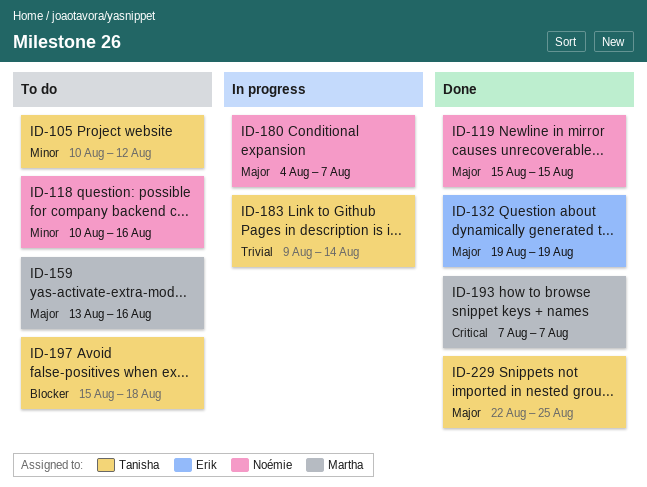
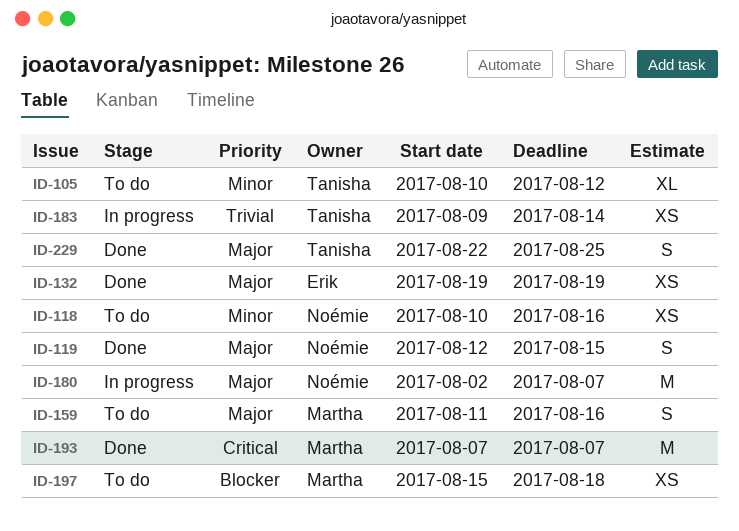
ID-119, start: Aug 15 -> Aug 12
ID-159, start: Aug 13 -> Aug 11
ID-180, start: Aug 4 -> Aug 2
ID-197, owner: Tanisha -> Martha

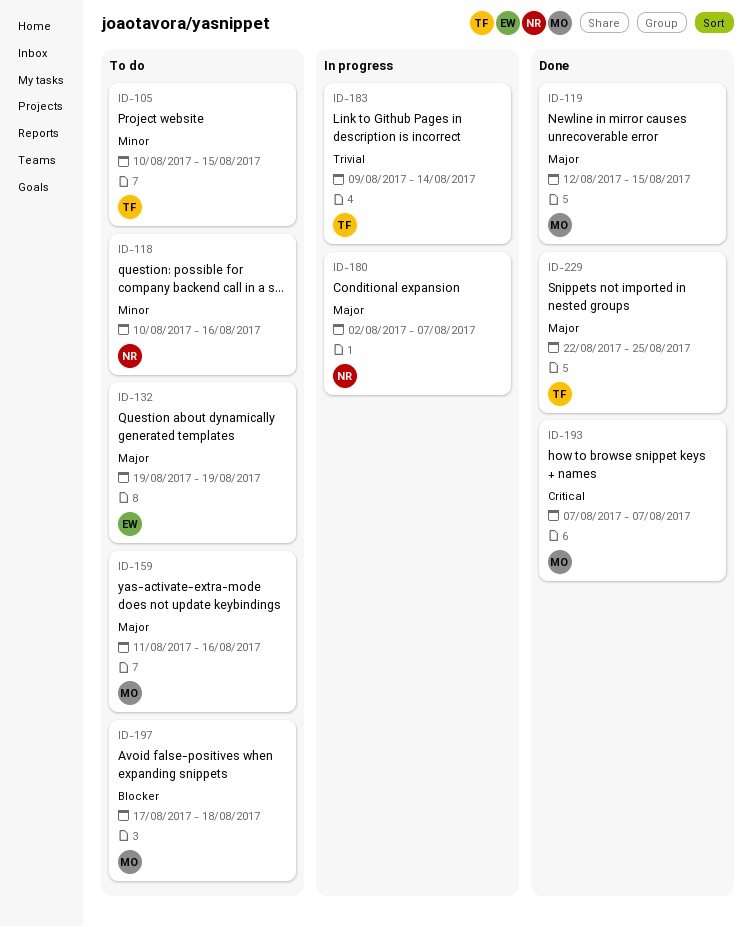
ID-105, due: Aug 12 -> Aug 15
ID-119, owner: Noémie -> Martha
ID-132, status: Done -> To do
ID-197, start: Aug 15 -> Aug 17

